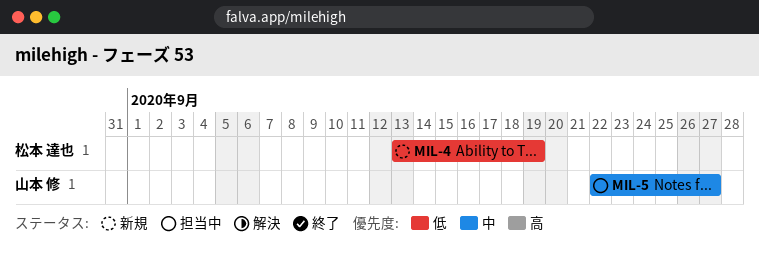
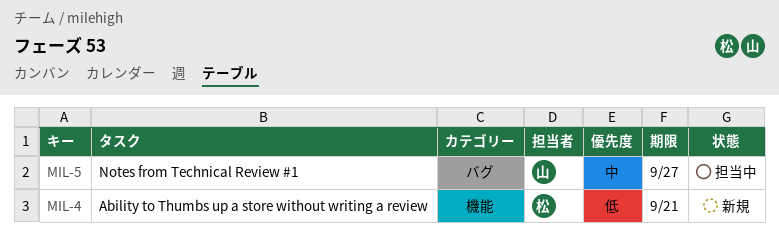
MIL-4, due: Sep 19 -> Sep 21

